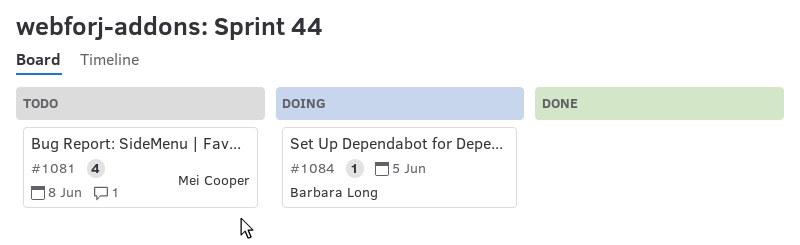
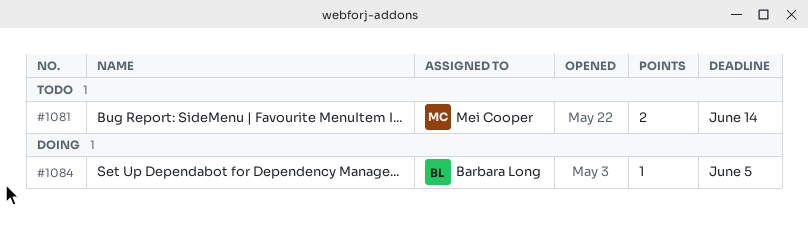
#1081, estimate: 4 -> 2
#1081, due: Jun 8 -> Jun 14

